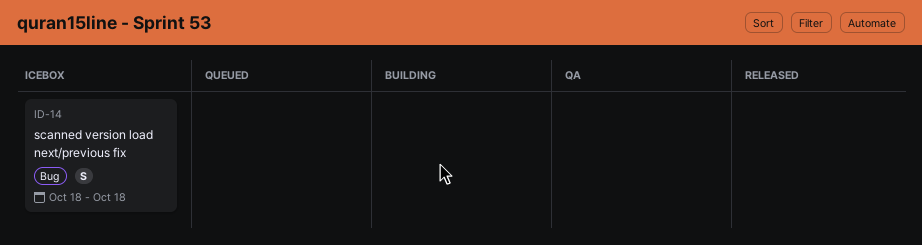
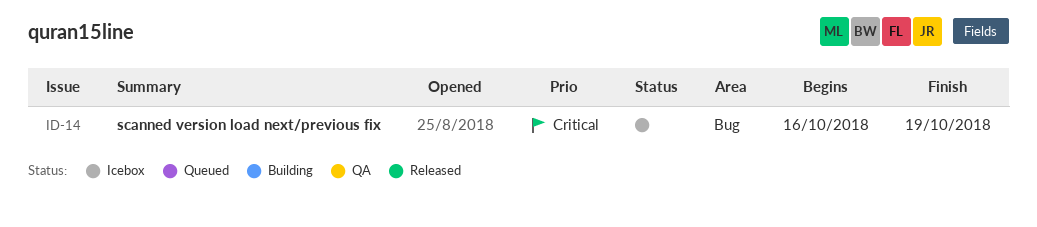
ID-14, start: Oct 18 -> Oct 16
ID-14, due: Oct 18 -> Oct 19

